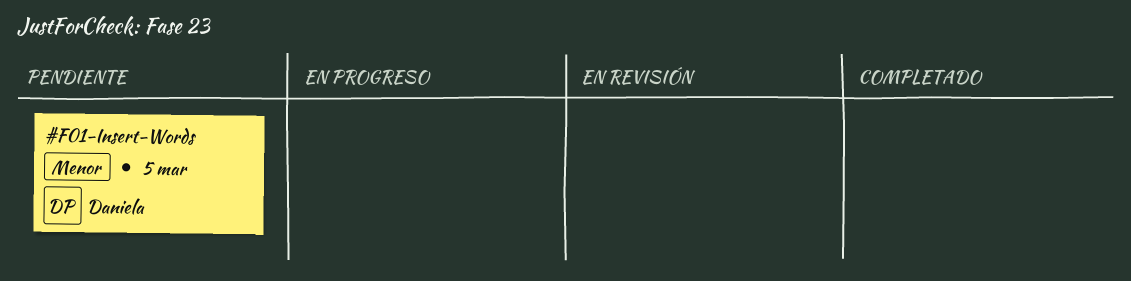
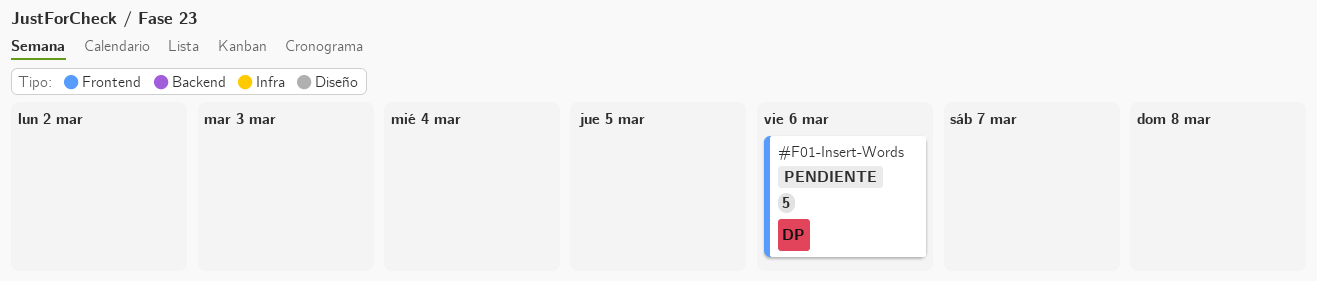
#F01-Insert-Words, estimate: 1 -> 5
#F01-Insert-Words, due: Mar 5 -> Mar 6

